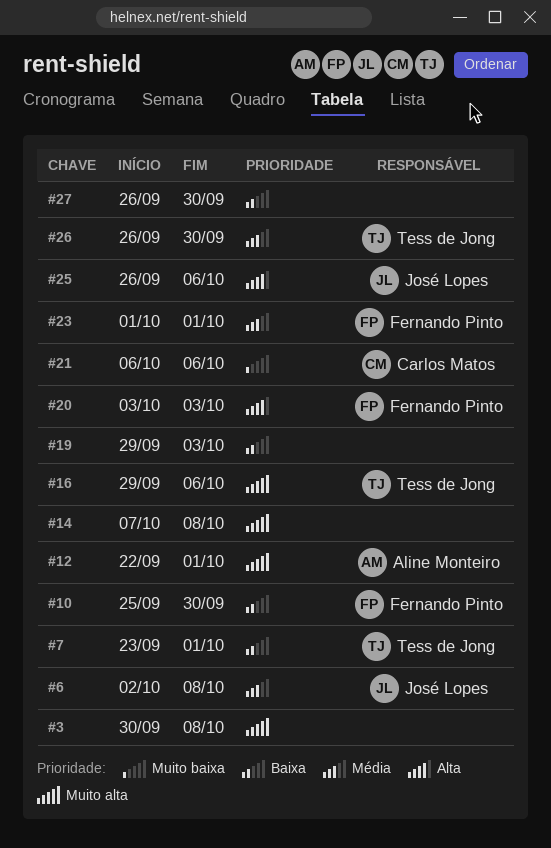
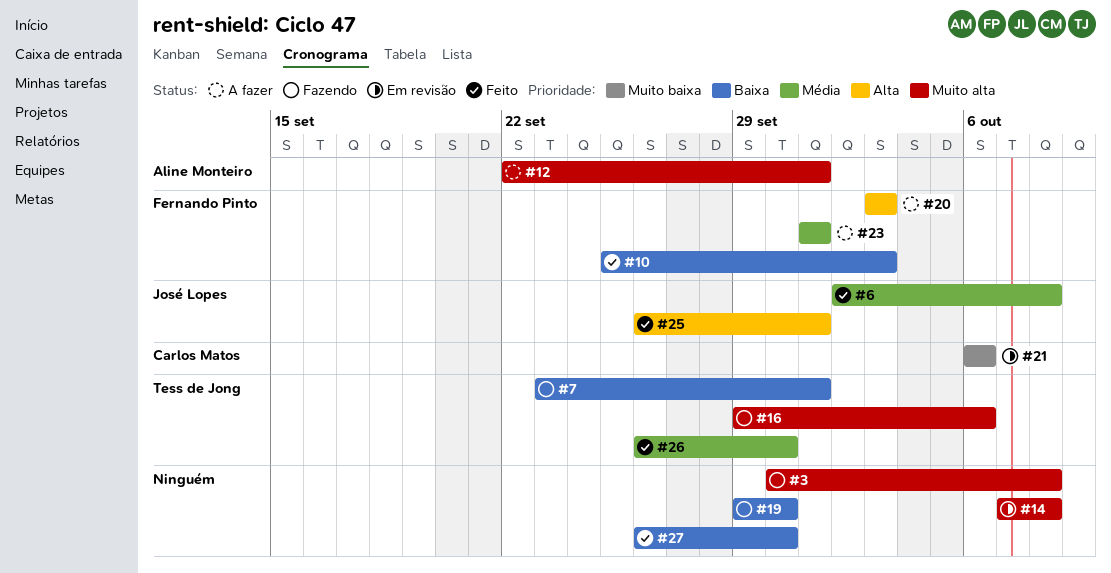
#10, due: Sep 30 -> Oct 3
#19, due: Oct 3 -> Sep 30
#25, due: Oct 6 -> Oct 1

